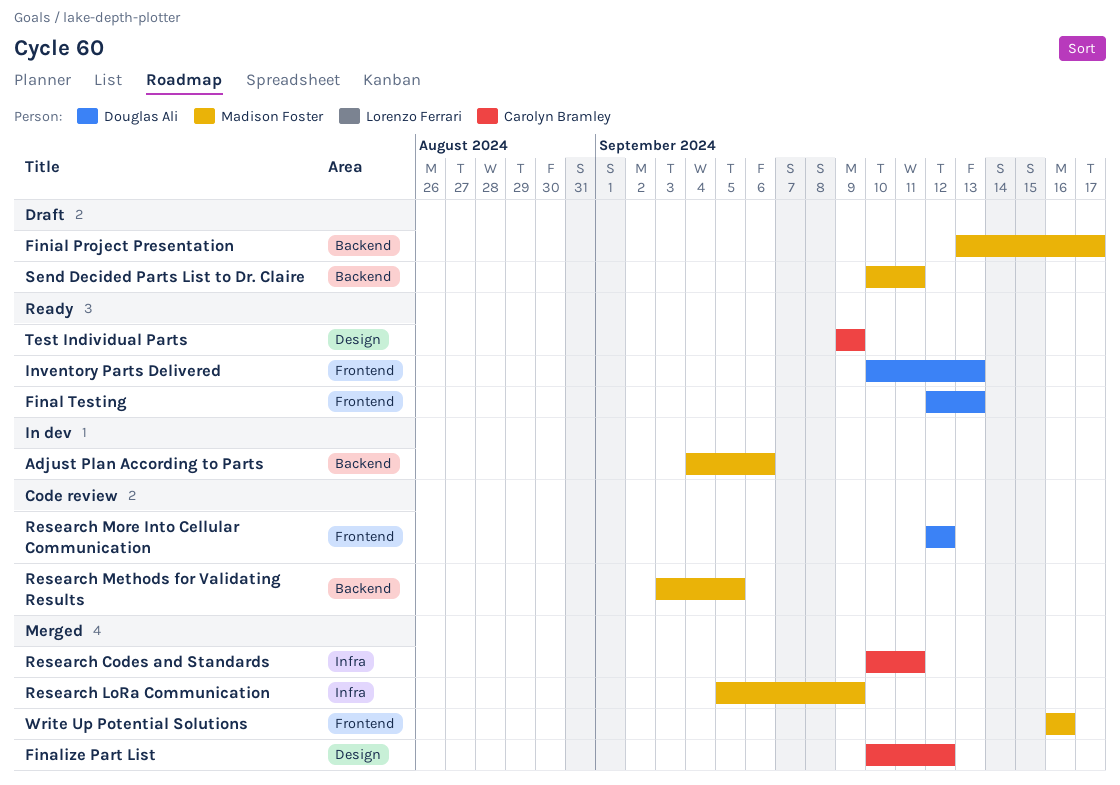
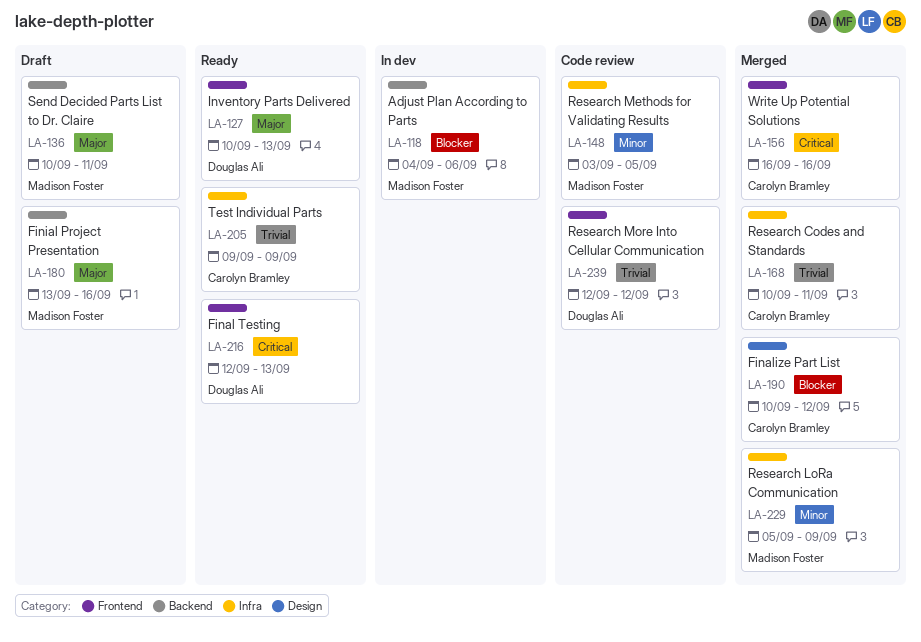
Finial Project Presentation, due: Sep 17 -> Sep 16
Research Methods for Validating Results, label: Backend -> Infra
Test Individual Parts, label: Design -> Infra
Write Up Potential Solutions, owner: Madison Foster -> Carolyn Bramley

